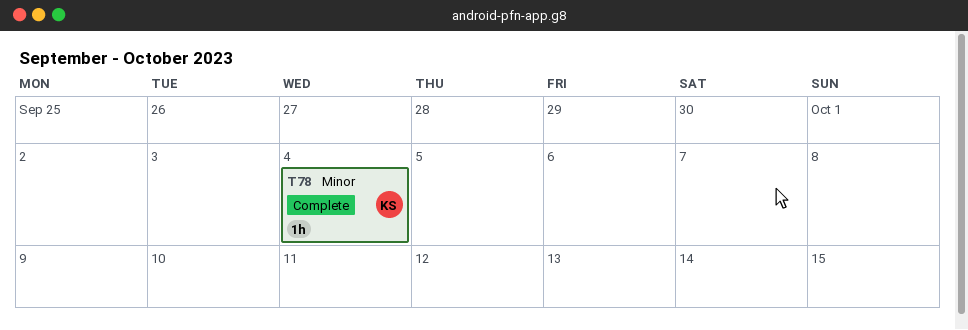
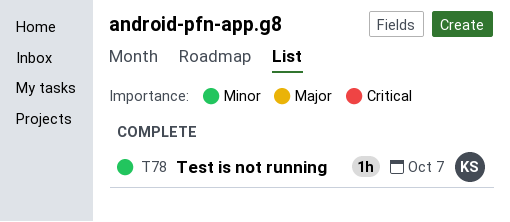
T78, due: Oct 4 -> Oct 7

